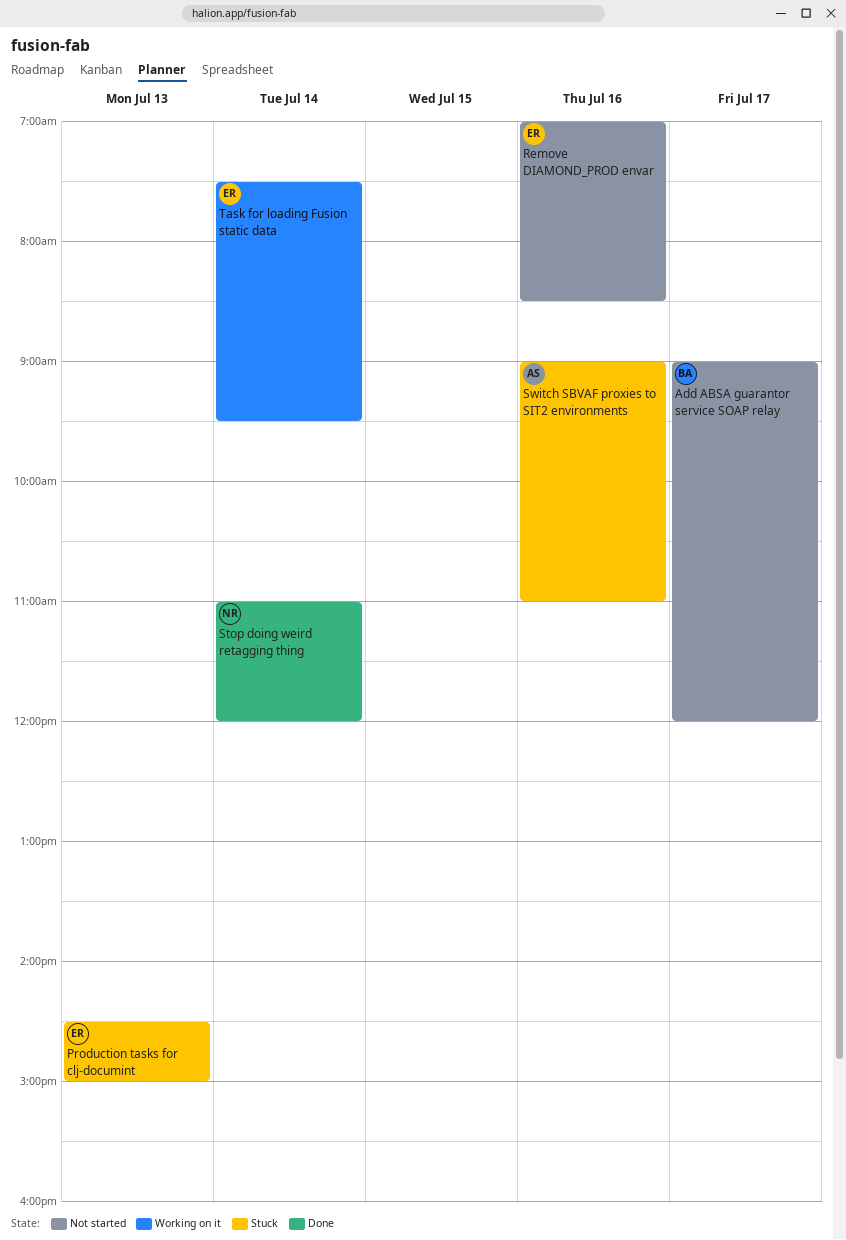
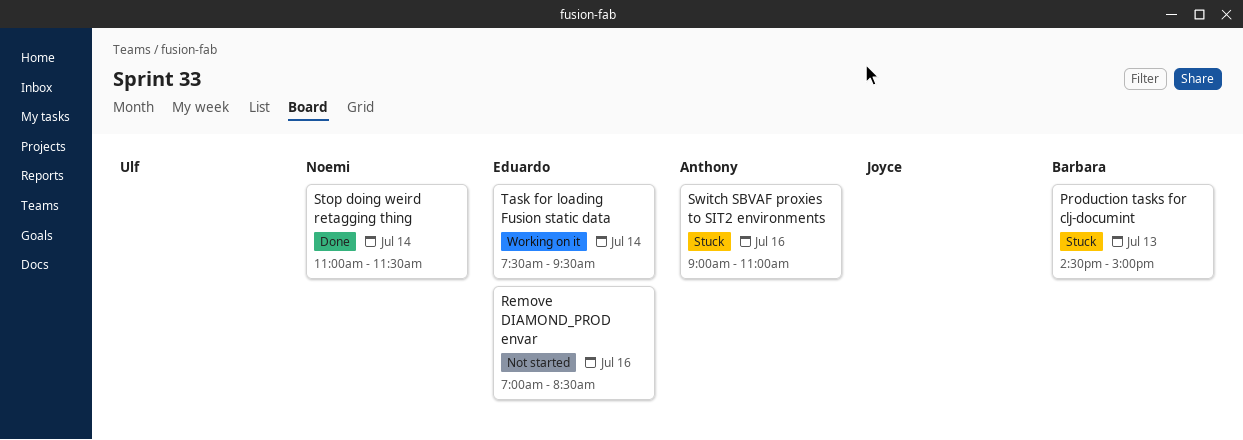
Add ABSA guarantor service SOAP relay: present -> none
Production tasks for clj-documint, owner: Eduardo -> Barbara
Stop doing weird retagging thing, ends: 12:00 -> 11:30

